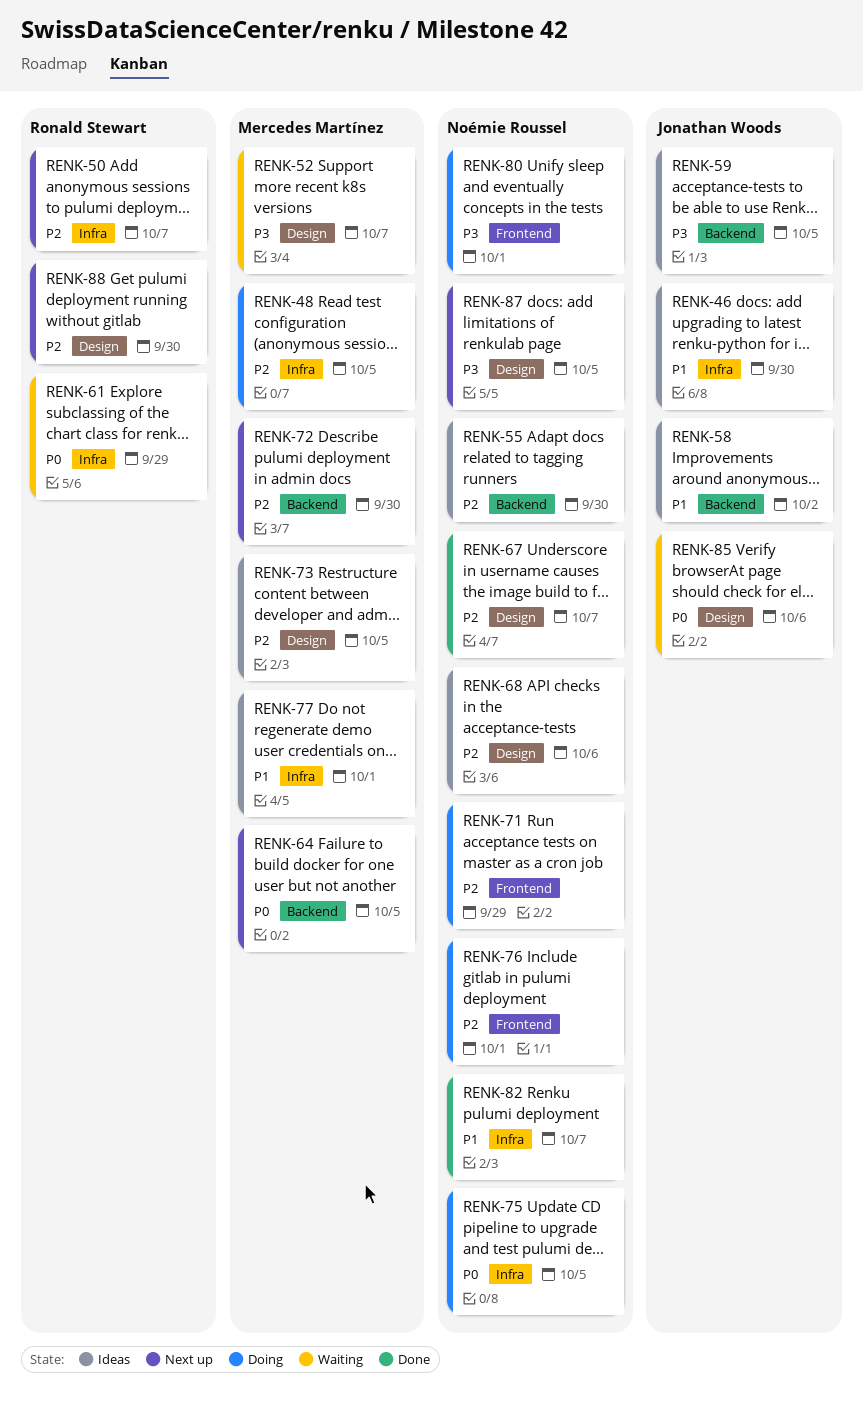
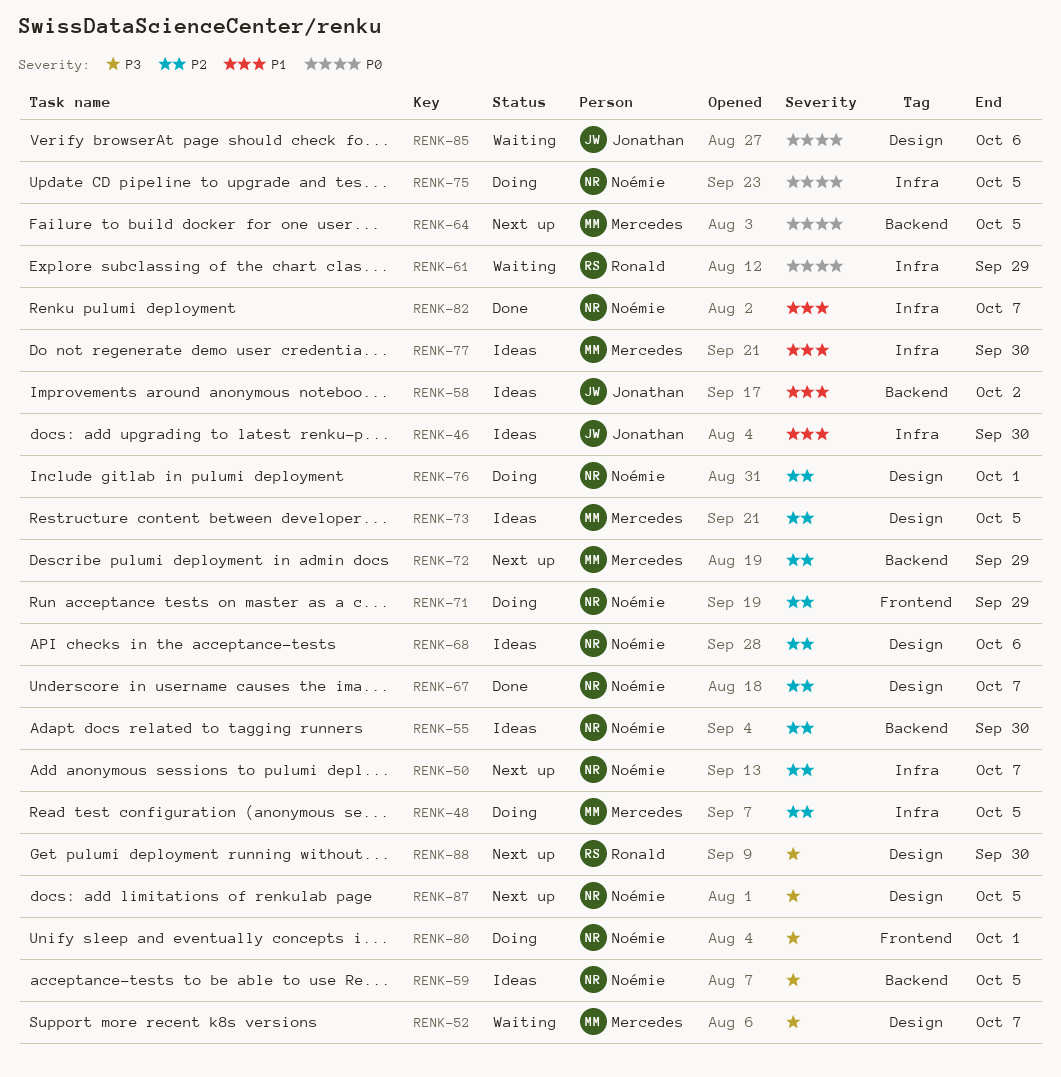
RENK-50, owner: Ronald Stewart -> Noémie Roussel
RENK-59, owner: Jonathan Woods -> Noémie Roussel
RENK-72, due: Sep 30 -> Sep 29
RENK-76, label: Frontend -> Design
RENK-77, due: Oct 1 -> Sep 30
RENK-88, priority: P2 -> P3

